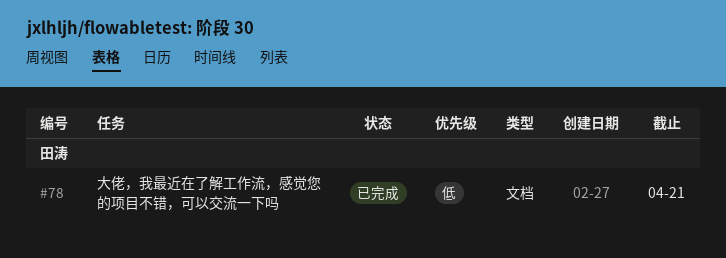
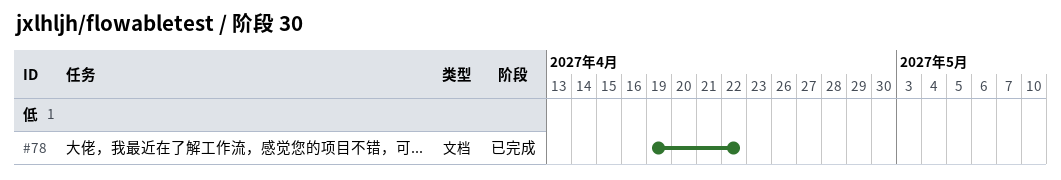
#78, due: Apr 21 -> Apr 22

